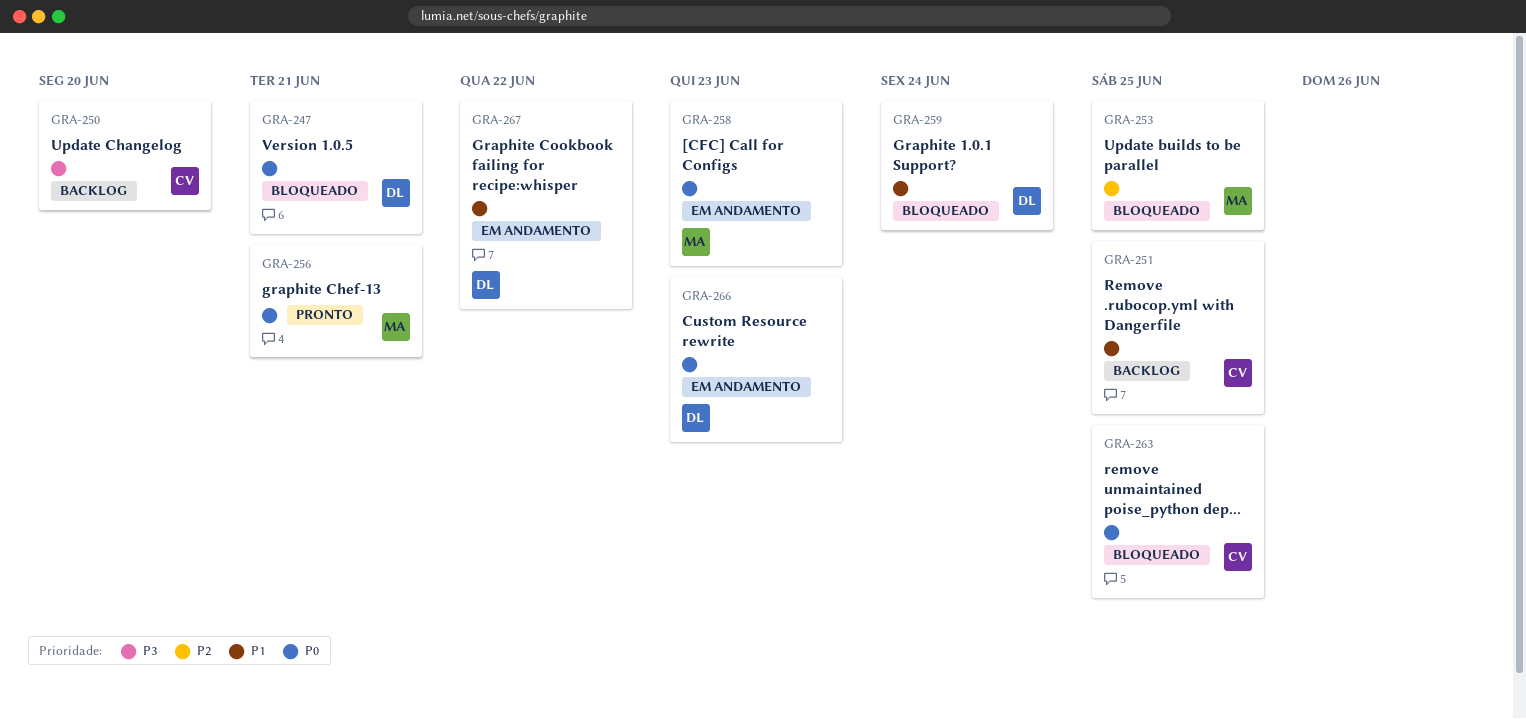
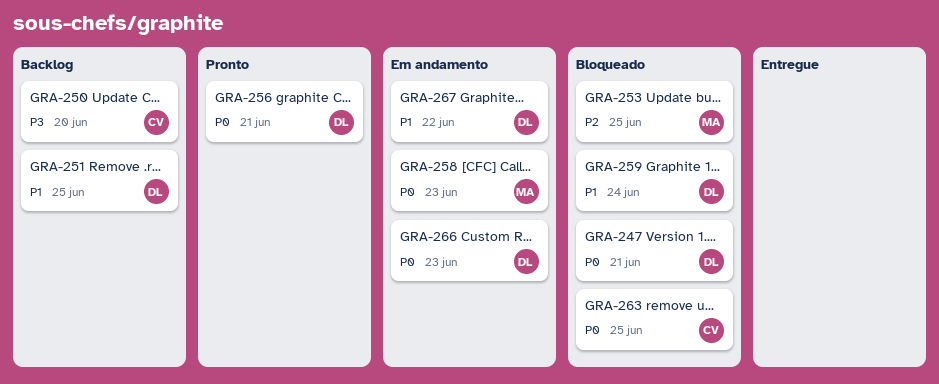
GRA-251, owner: CV -> DL
GRA-256, owner: MA -> DL

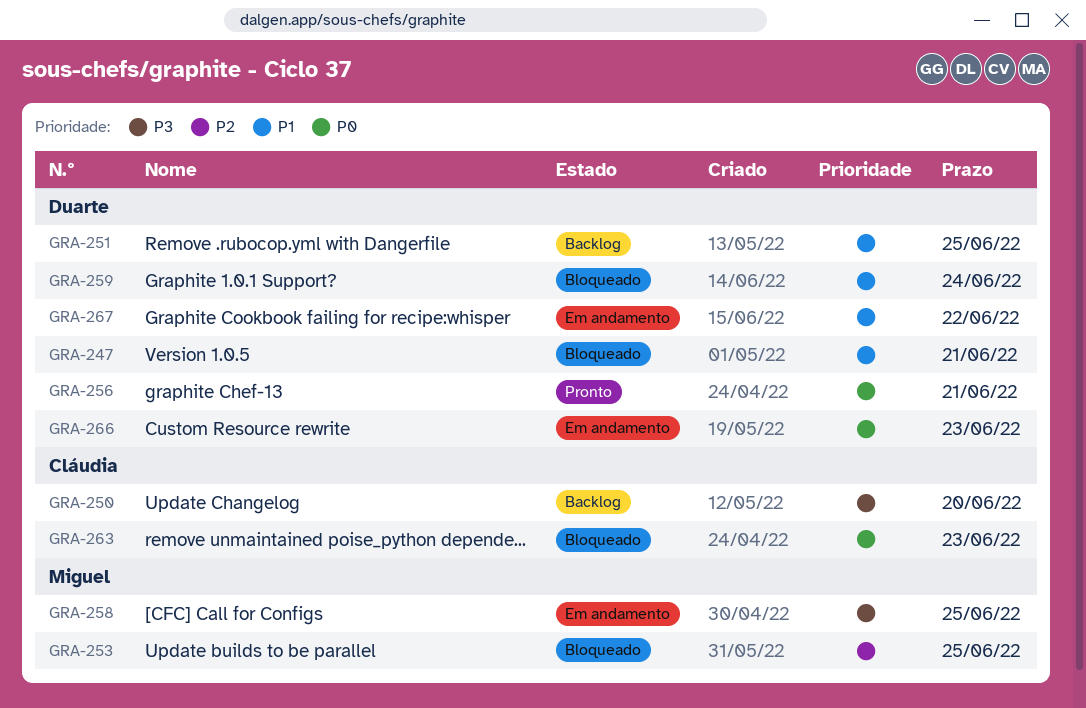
GRA-247, priority: P0 -> P1
GRA-258, priority: P0 -> P3
GRA-258, due: Jun 23 -> Jun 25
GRA-263, due: Jun 25 -> Jun 23

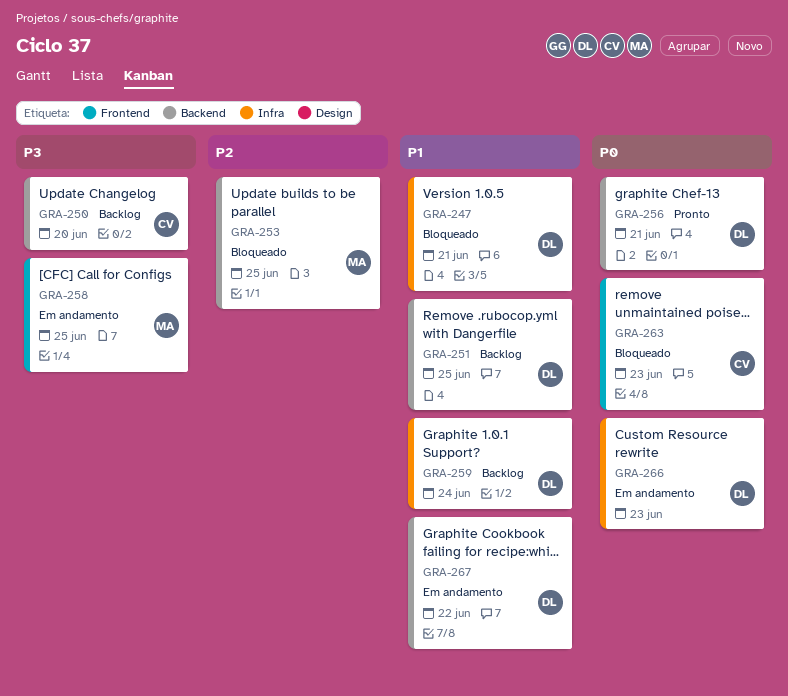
GRA-259, status: Bloqueado -> Backlog

